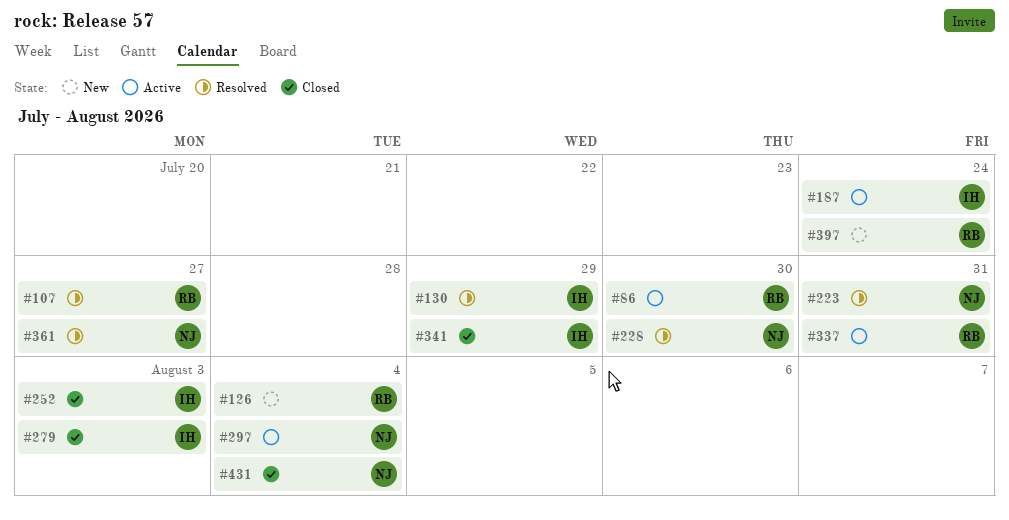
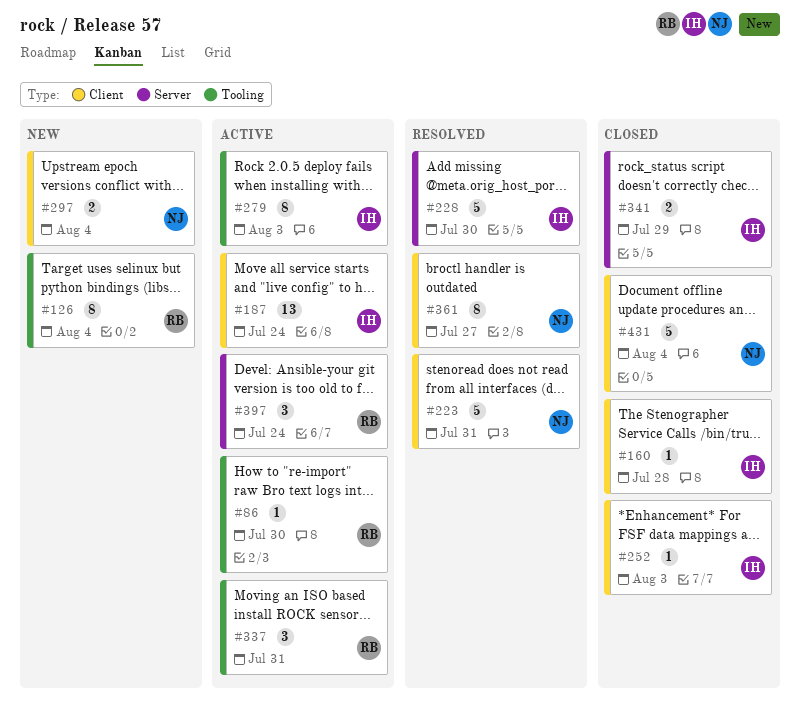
#107: present -> none
#130: present -> none
#160: none -> present
#228, owner: NJ -> IH
#279, status: Closed -> Active
#297, status: Active -> New
#397, status: New -> Active

